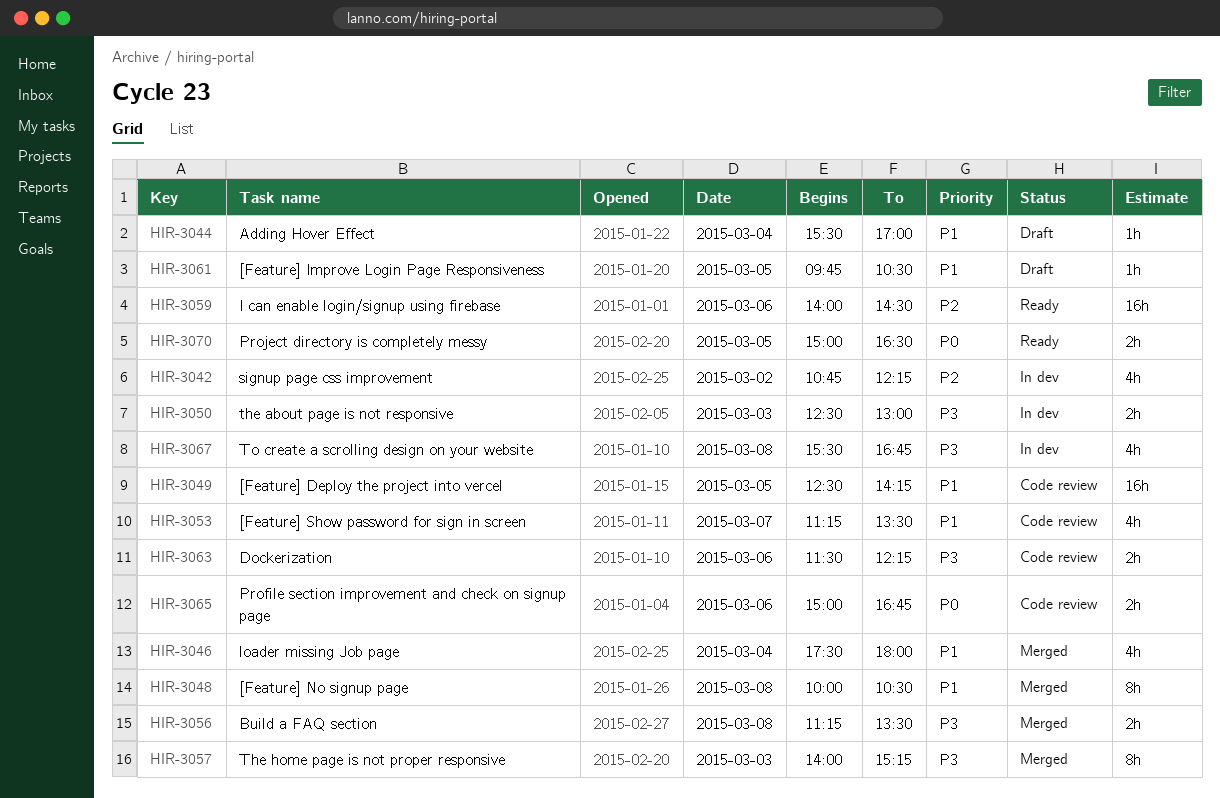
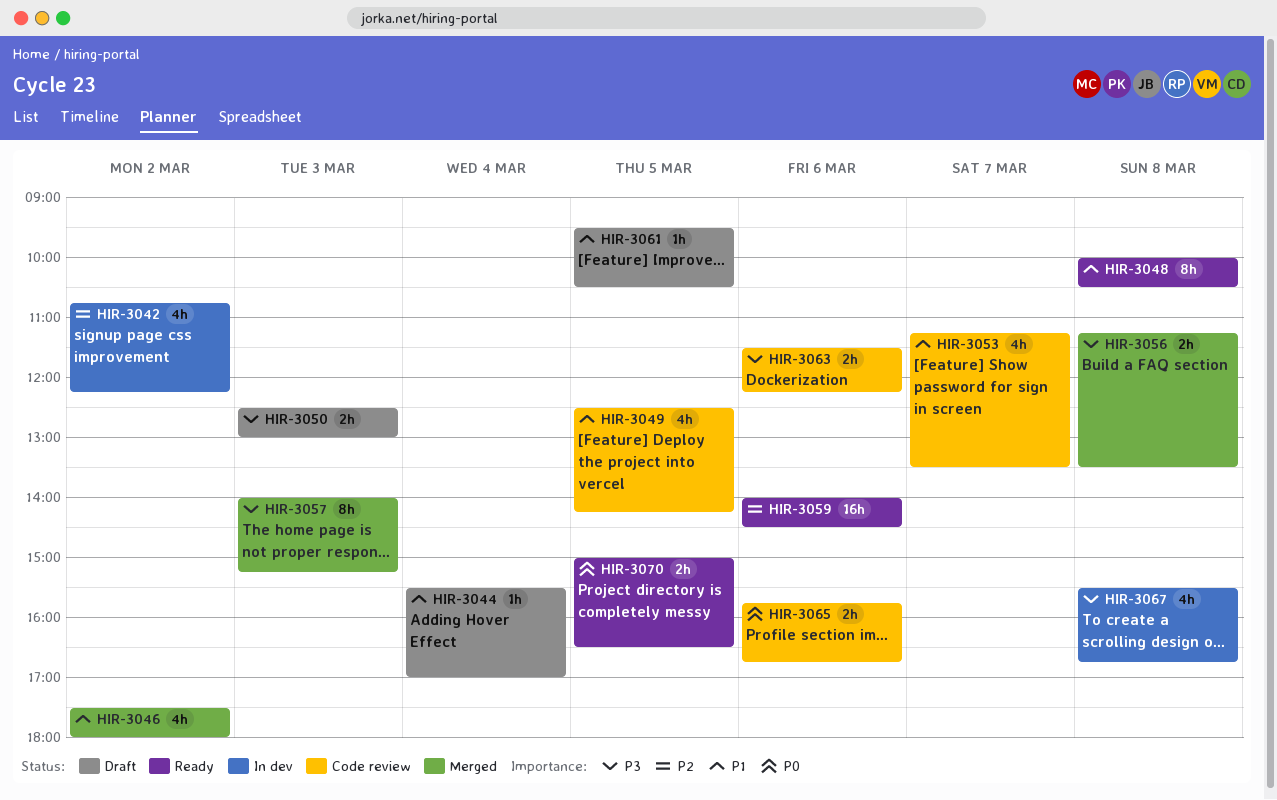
HIR-3046, day: Mar 4 -> Mar 2
HIR-3048, status: Merged -> Ready
HIR-3049, estimate: 16h -> 4h
HIR-3050, status: In dev -> Draft
HIR-3061, begins: 09:45 -> 09:30
HIR-3065, begins: 15:00 -> 15:45

